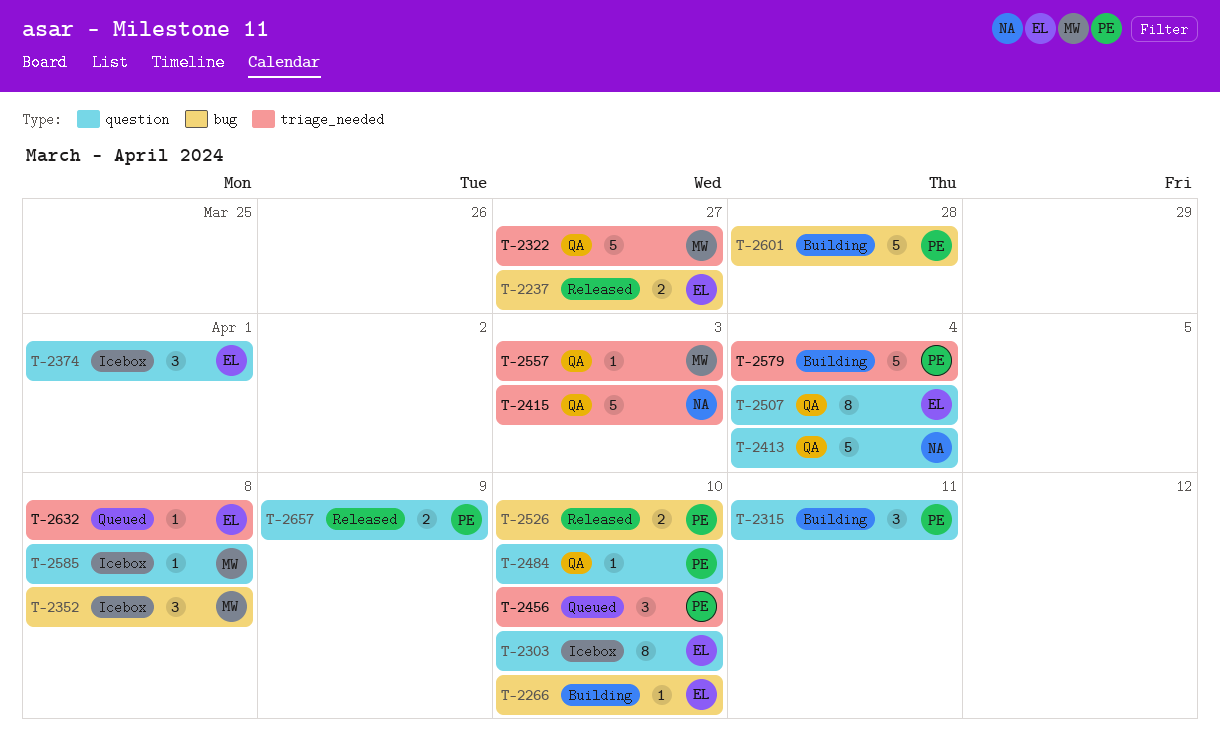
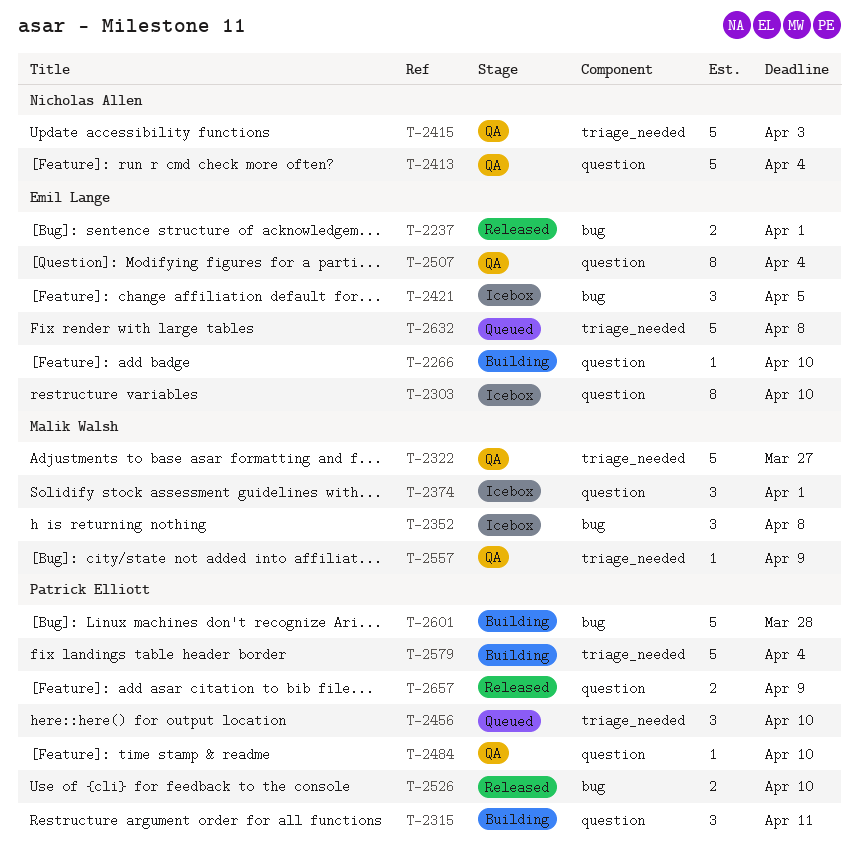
T-2237, due: Mar 27 -> Apr 1
T-2266, label: bug -> question
T-2374, owner: Emil Lange -> Malik Walsh
T-2421: none -> present
T-2557, due: Apr 3 -> Apr 9
T-2585: present -> none
T-2632, estimate: 1 -> 5

